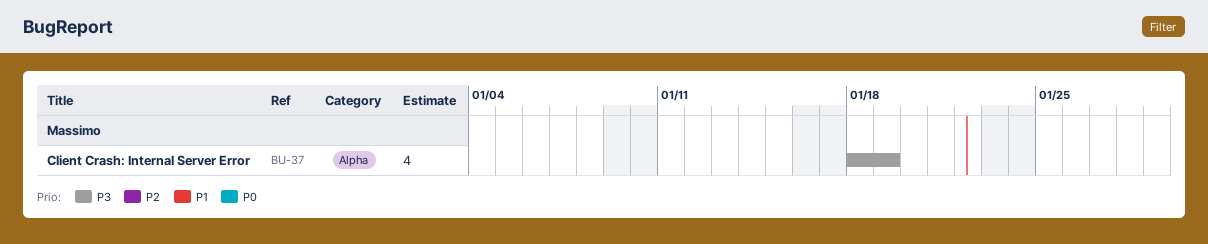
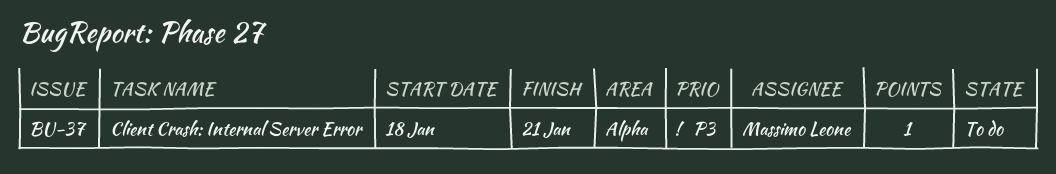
BU-37, estimate: 4 -> 1
BU-37, due: Jan 19 -> Jan 21

